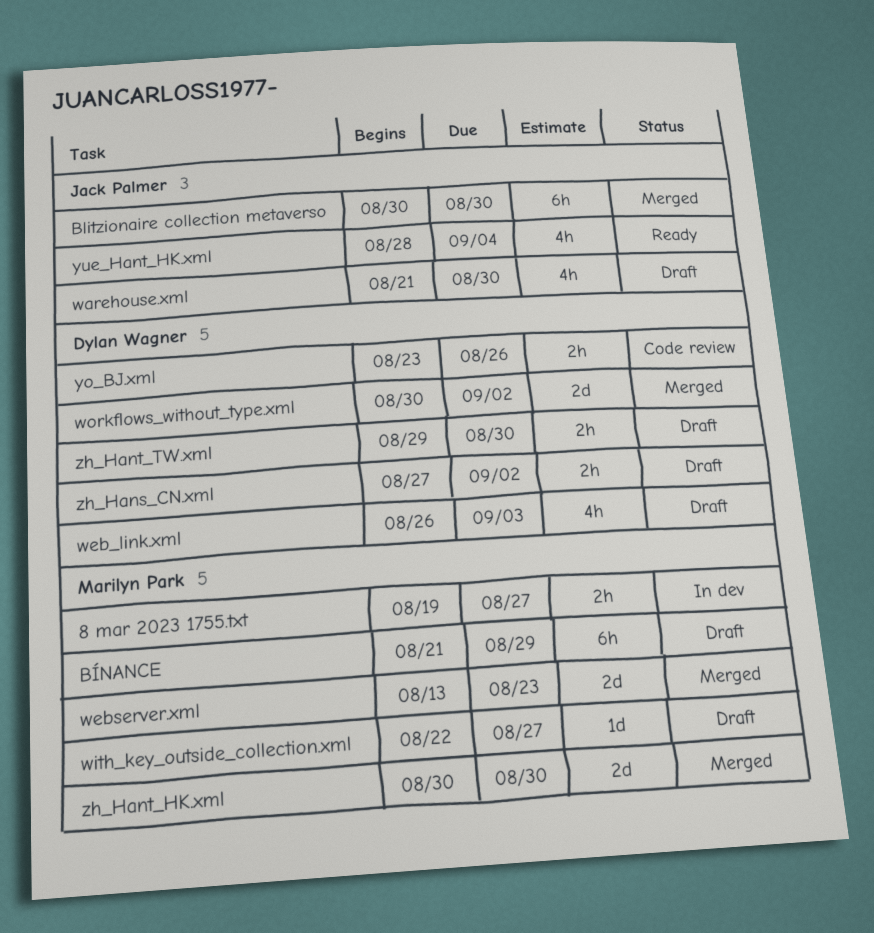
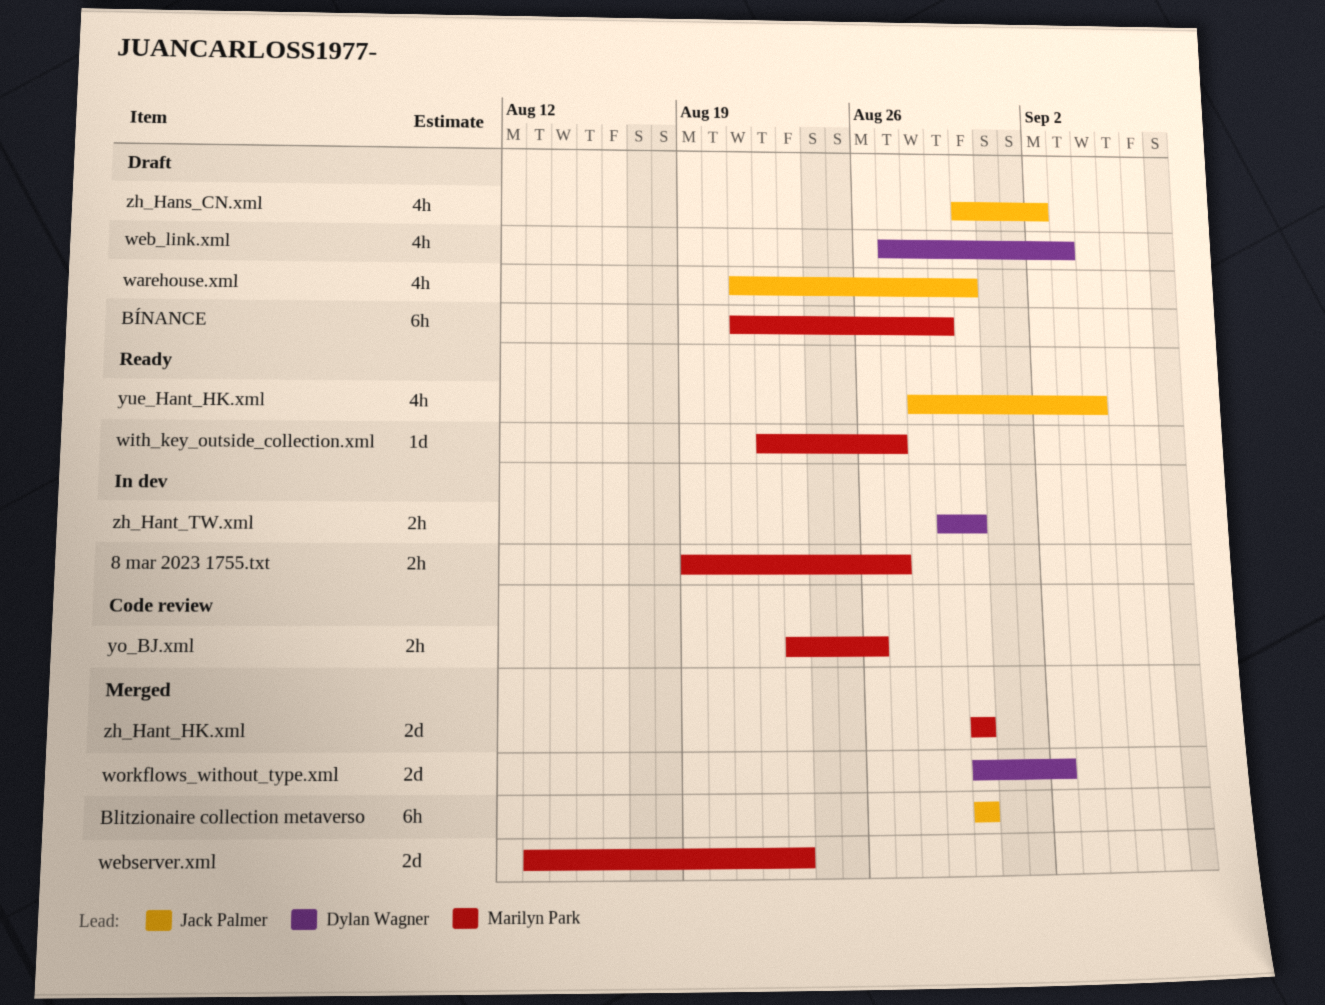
web_link.xml, start: Aug 26 -> Aug 27
with_key_outside_collection.xml, status: Draft -> Ready
yo_BJ.xml, owner: Dylan Wagner -> Marilyn Park
zh_Hans_CN.xml, owner: Dylan Wagner -> Jack Palmer
zh_Hans_CN.xml, estimate: 2h -> 4h
zh_Hans_CN.xml, start: Aug 27 -> Aug 30
zh_Hant_TW.xml, status: Draft -> In dev

